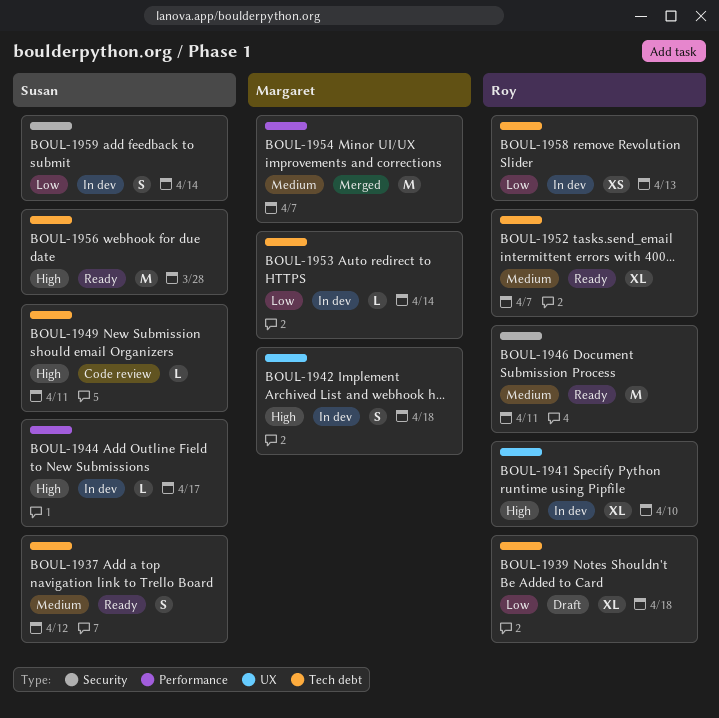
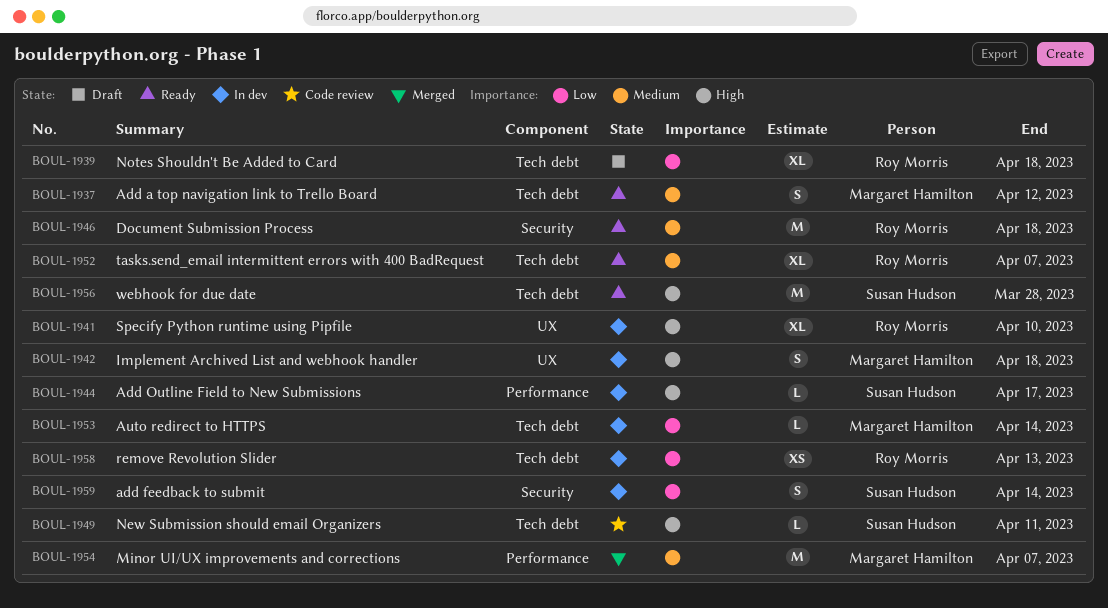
BOUL-1937, owner: Susan Hudson -> Margaret Hamilton
BOUL-1946, due: Apr 11 -> Apr 18

